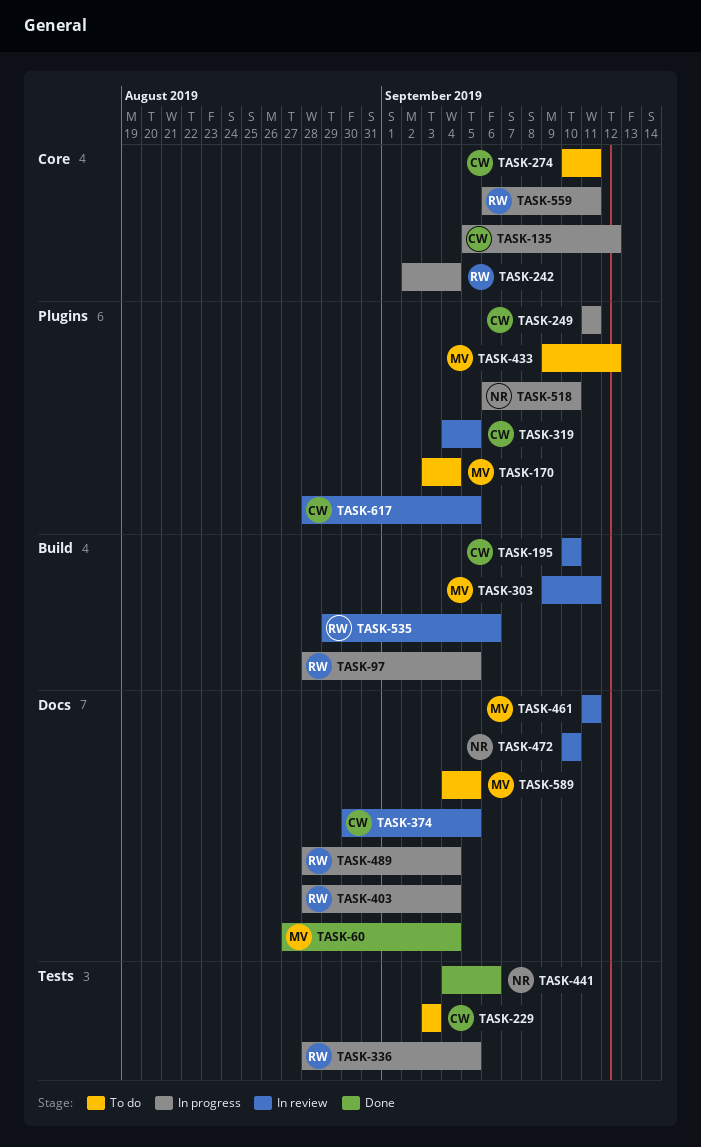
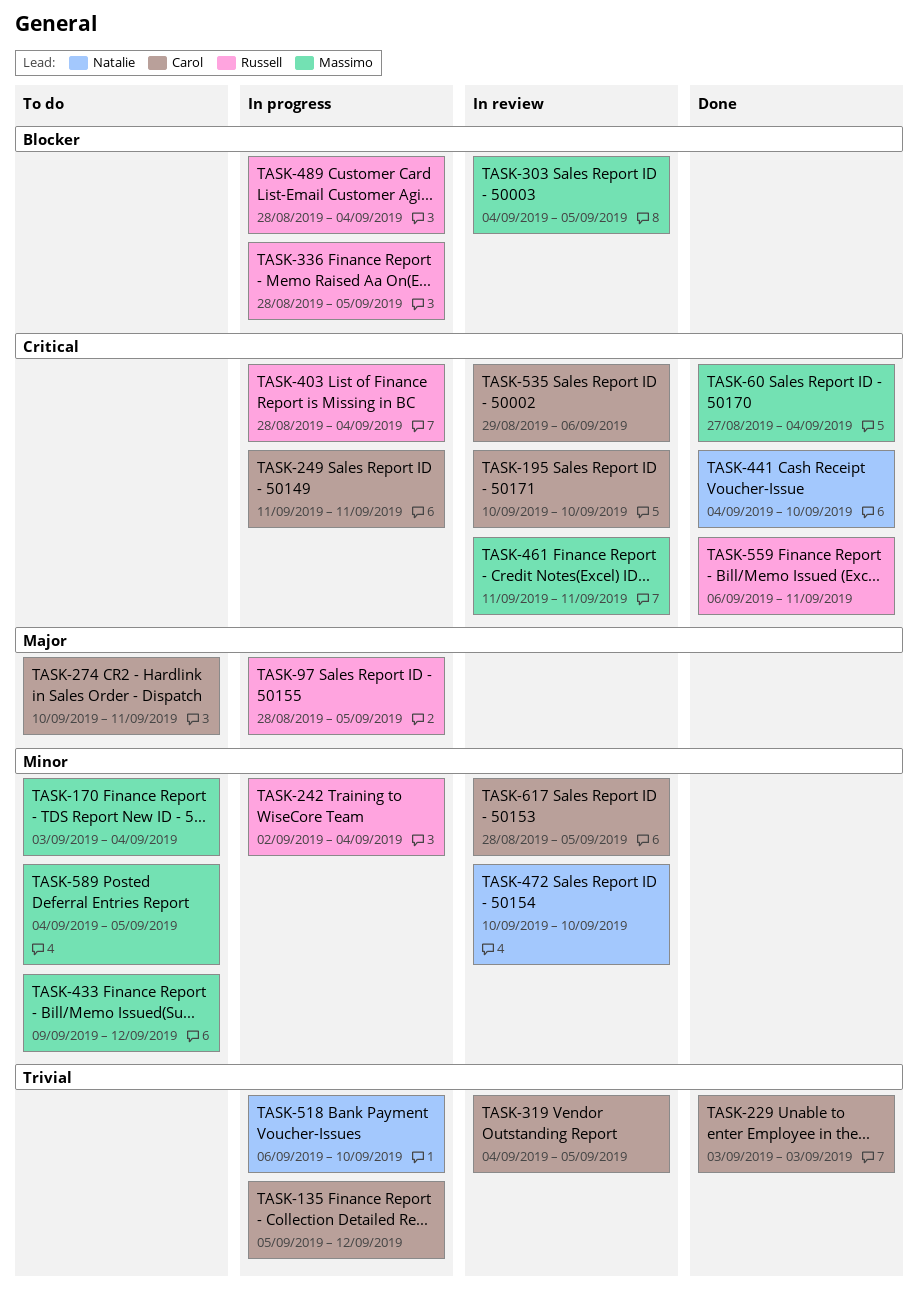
TASK-229, status: To do -> Done
TASK-303, start: Sep 9 -> Sep 4
TASK-303, due: Sep 11 -> Sep 5
TASK-374: present -> none
TASK-441, due: Sep 6 -> Sep 10
TASK-535, owner: Russell -> Carol
TASK-559, status: In progress -> Done

